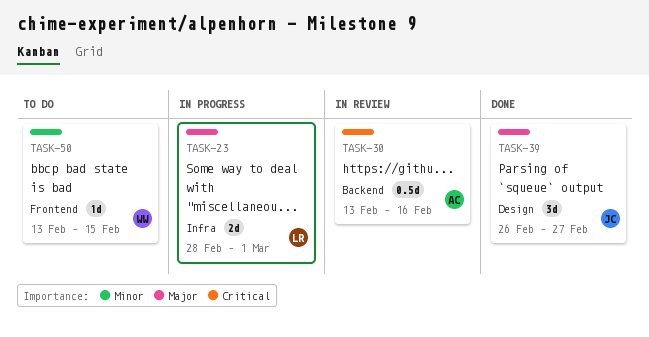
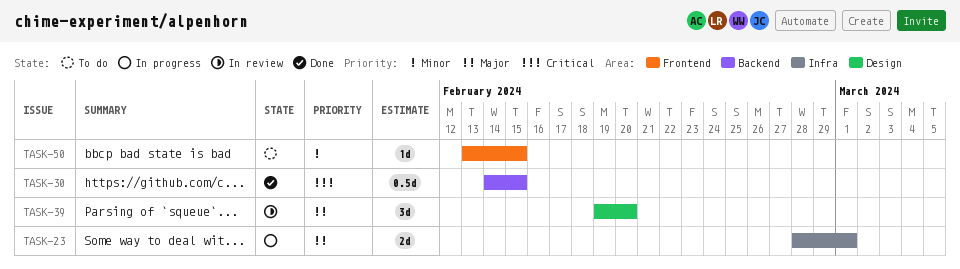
TASK-30, status: In review -> Done
TASK-30, start: Feb 13 -> Feb 14
TASK-30, due: Feb 16 -> Feb 15
TASK-39, status: Done -> In review
TASK-39, start: Feb 26 -> Feb 19
TASK-39, due: Feb 27 -> Feb 20

